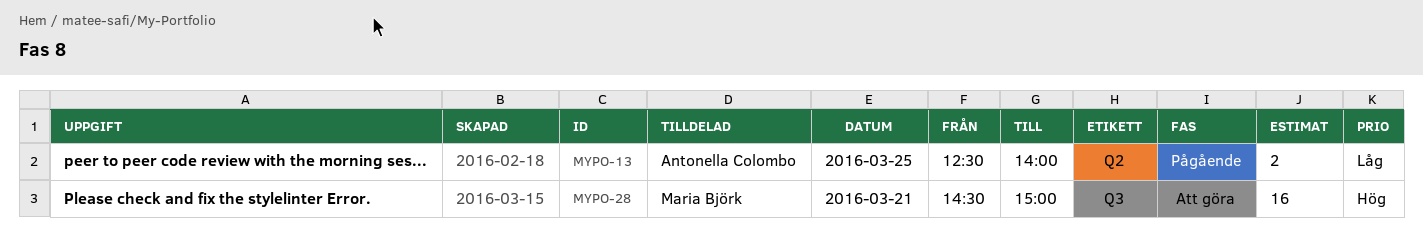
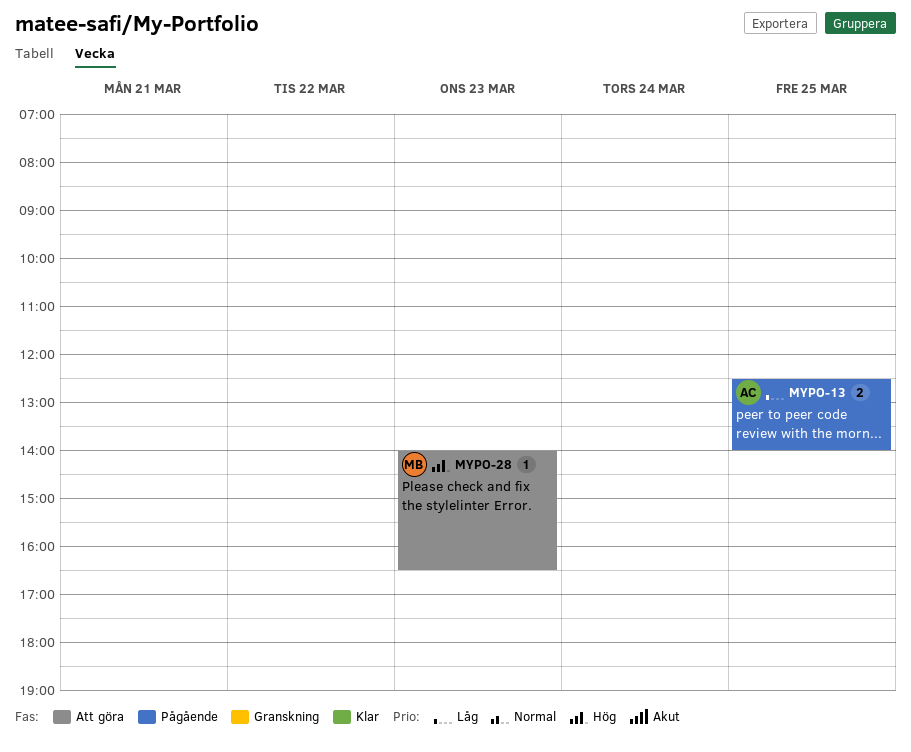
MYPO-28, estimate: 16 -> 1
MYPO-28, day: Mar 21 -> Mar 23
MYPO-28, begins: 14:30 -> 14:00
MYPO-28, ends: 15:00 -> 16:30

